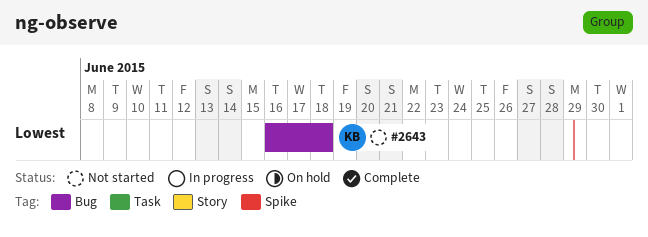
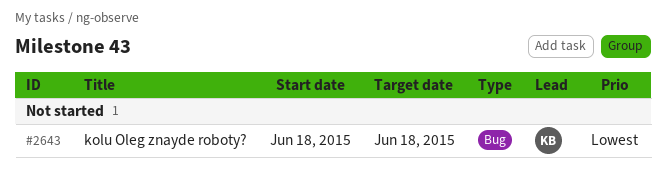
#2643, start: Jun 16 -> Jun 18

